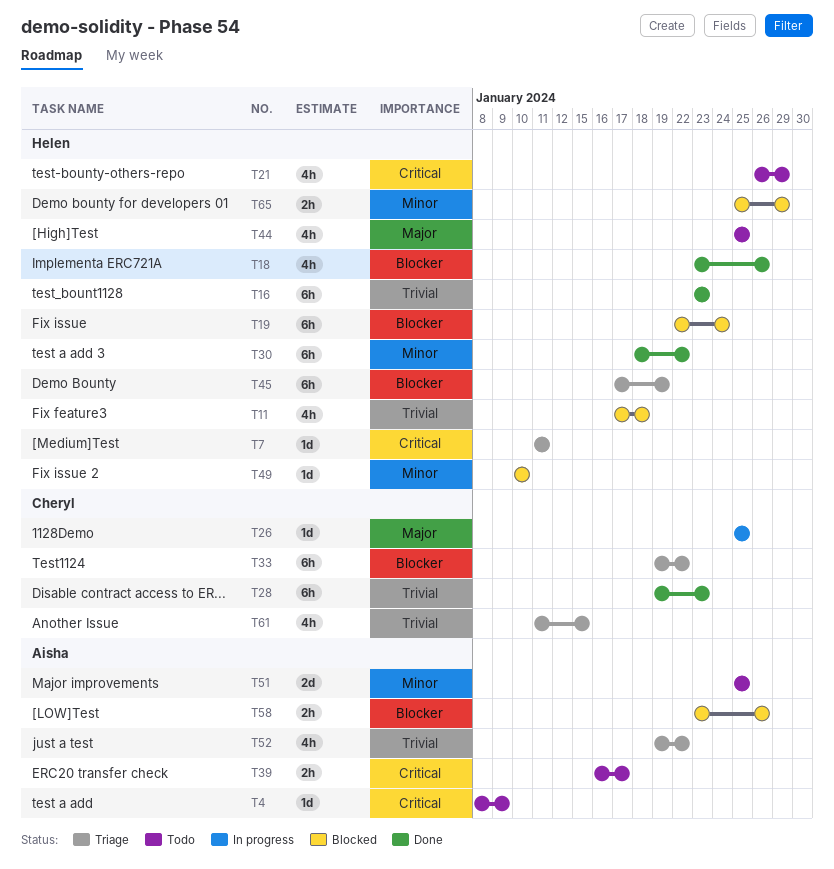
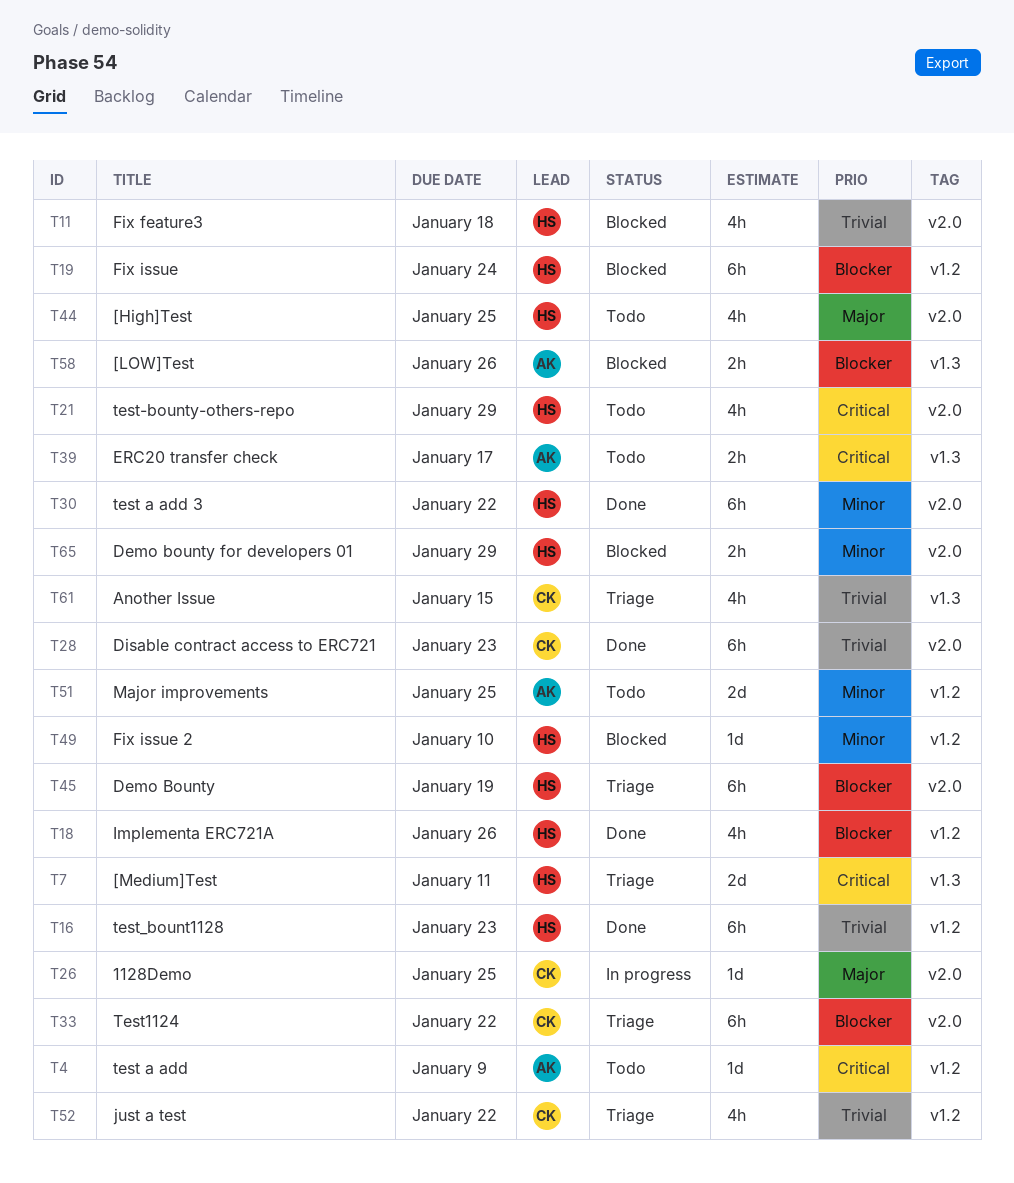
T7, estimate: 1d -> 2d
T52, owner: Aisha -> Cheryl

